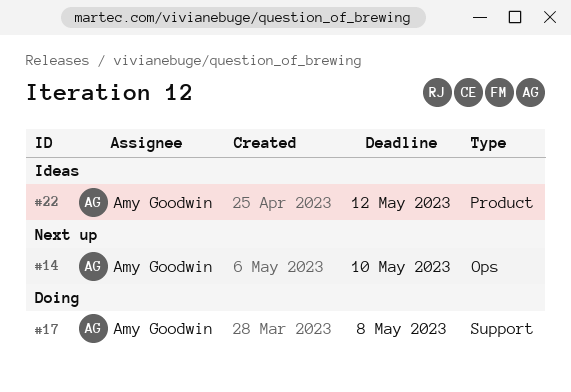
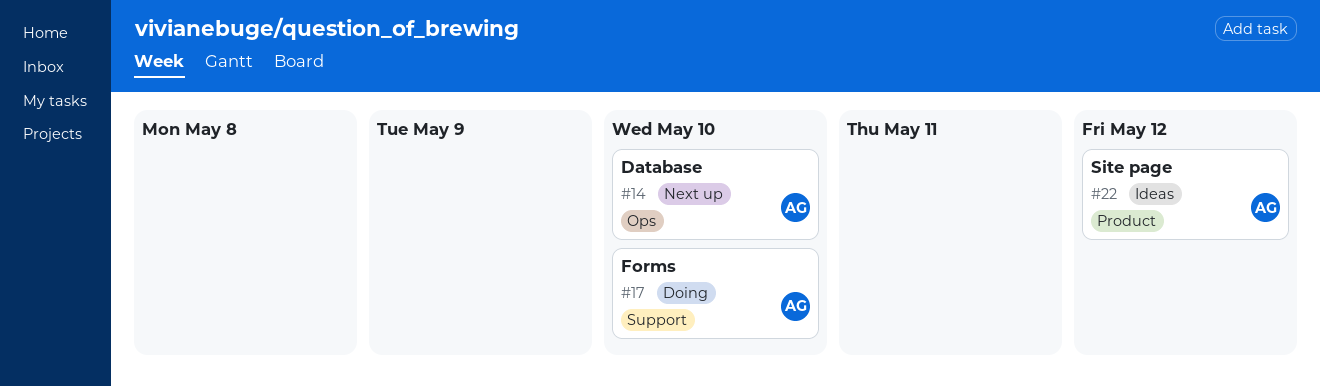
#17, due: May 8 -> May 10

